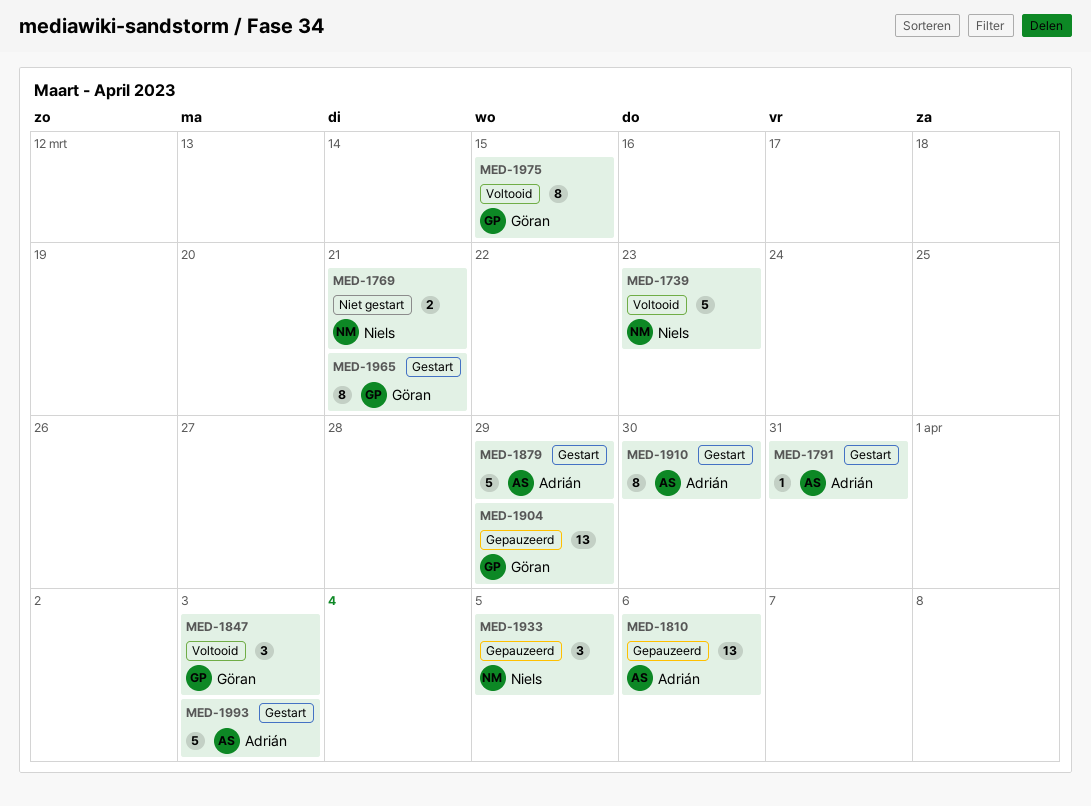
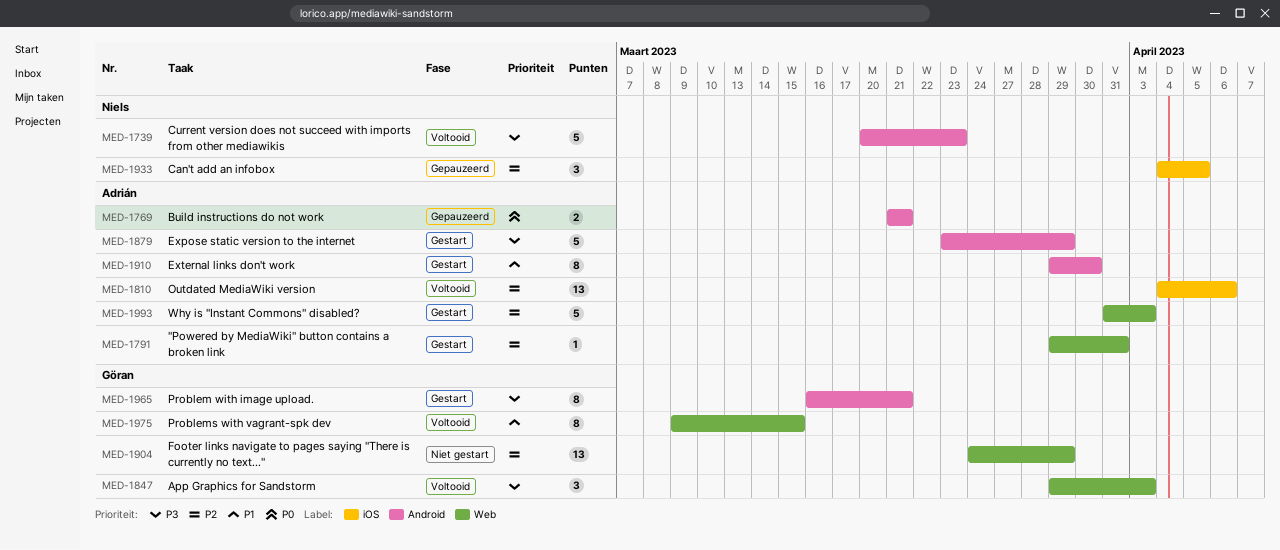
MED-1769, status: Niet gestart -> Gepauzeerd
MED-1769, owner: Niels -> Adrián
MED-1810, status: Gepauzeerd -> Voltooid
MED-1904, status: Gepauzeerd -> Niet gestart

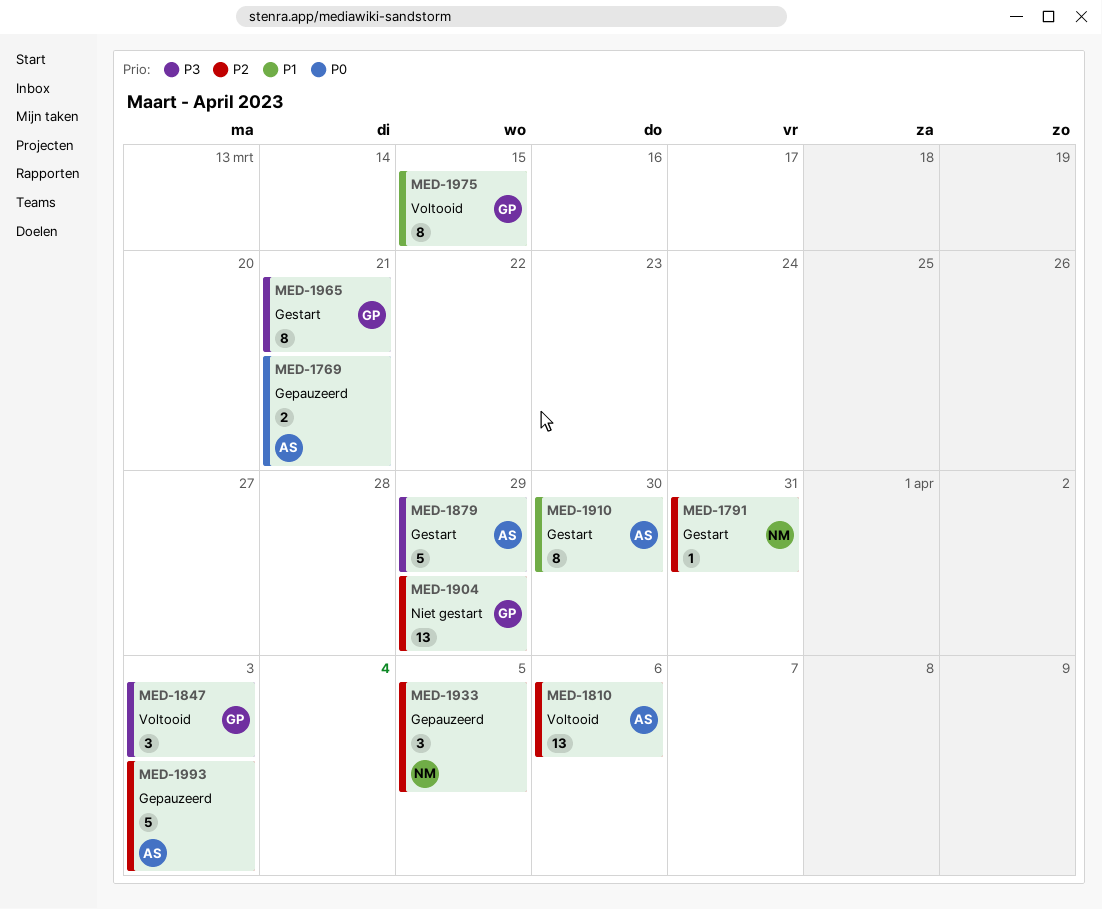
MED-1739: present -> none
MED-1791, owner: Adrián -> Niels
MED-1993, status: Gestart -> Gepauzeerd

